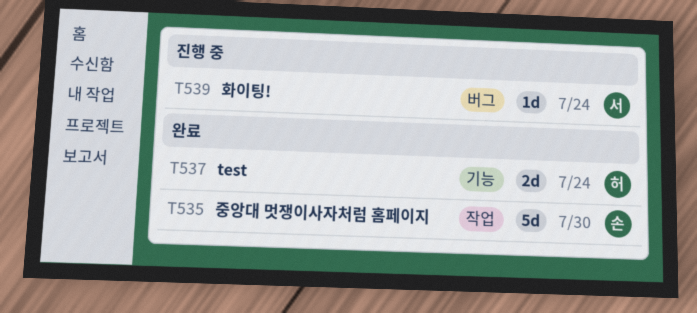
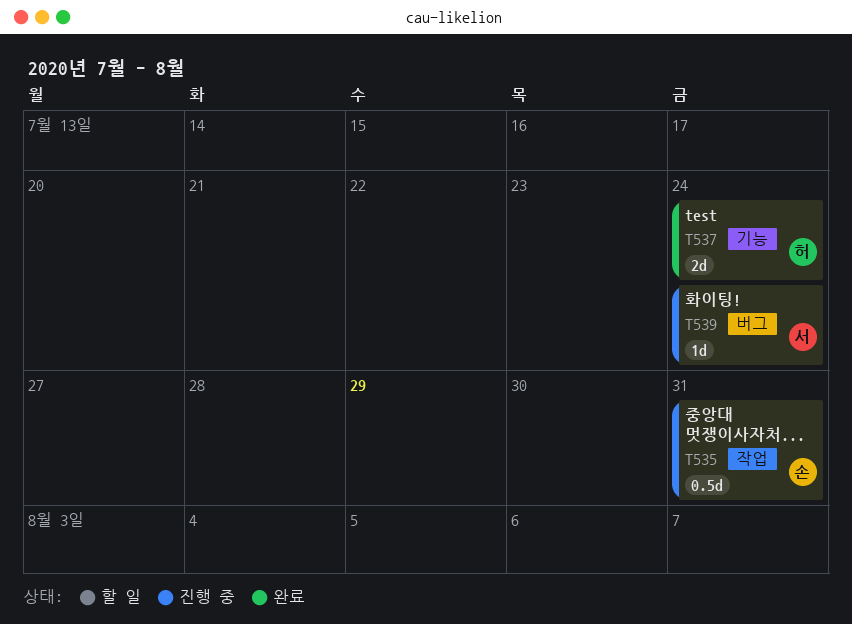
T535, status: 완료 -> 진행 중
T535, estimate: 5d -> 0.5d
T535, due: Jul 30 -> Jul 31

